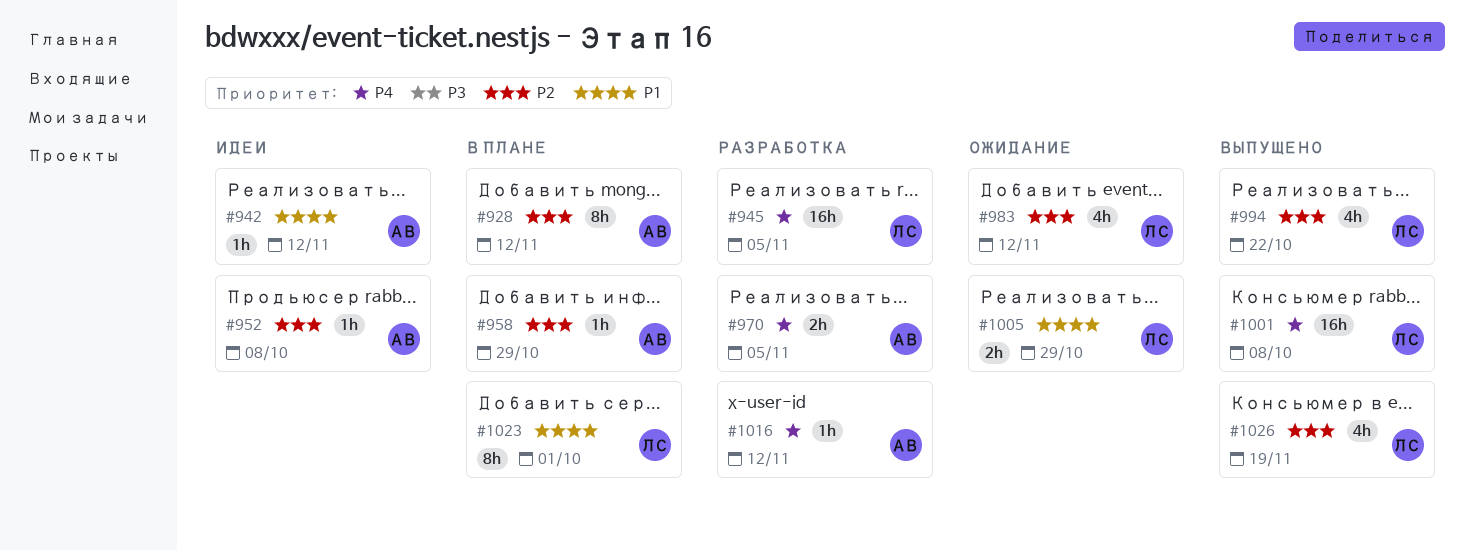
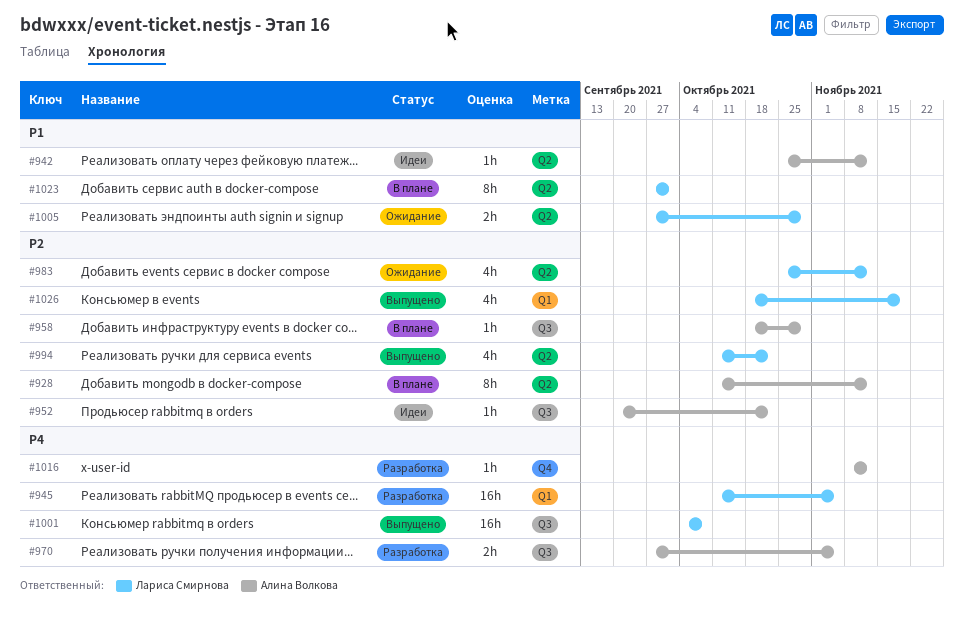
#952, due: Oct 8 -> Oct 22

